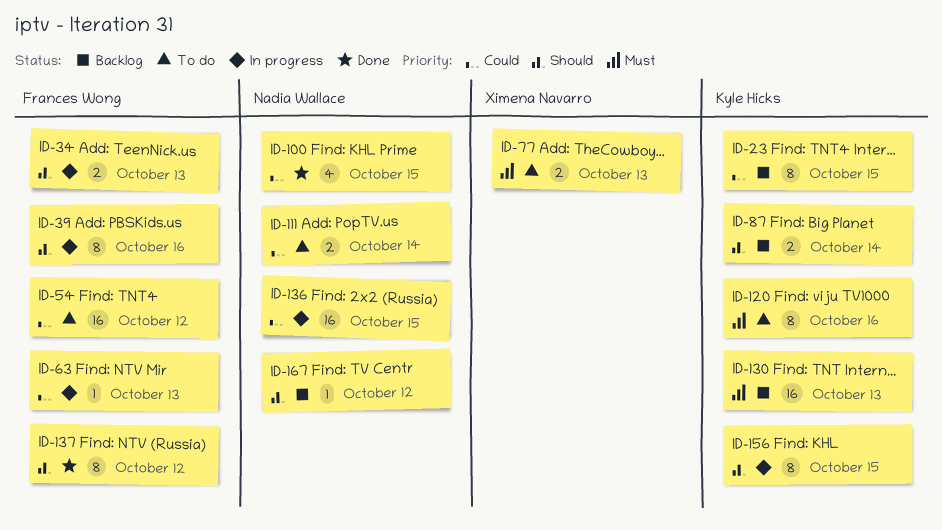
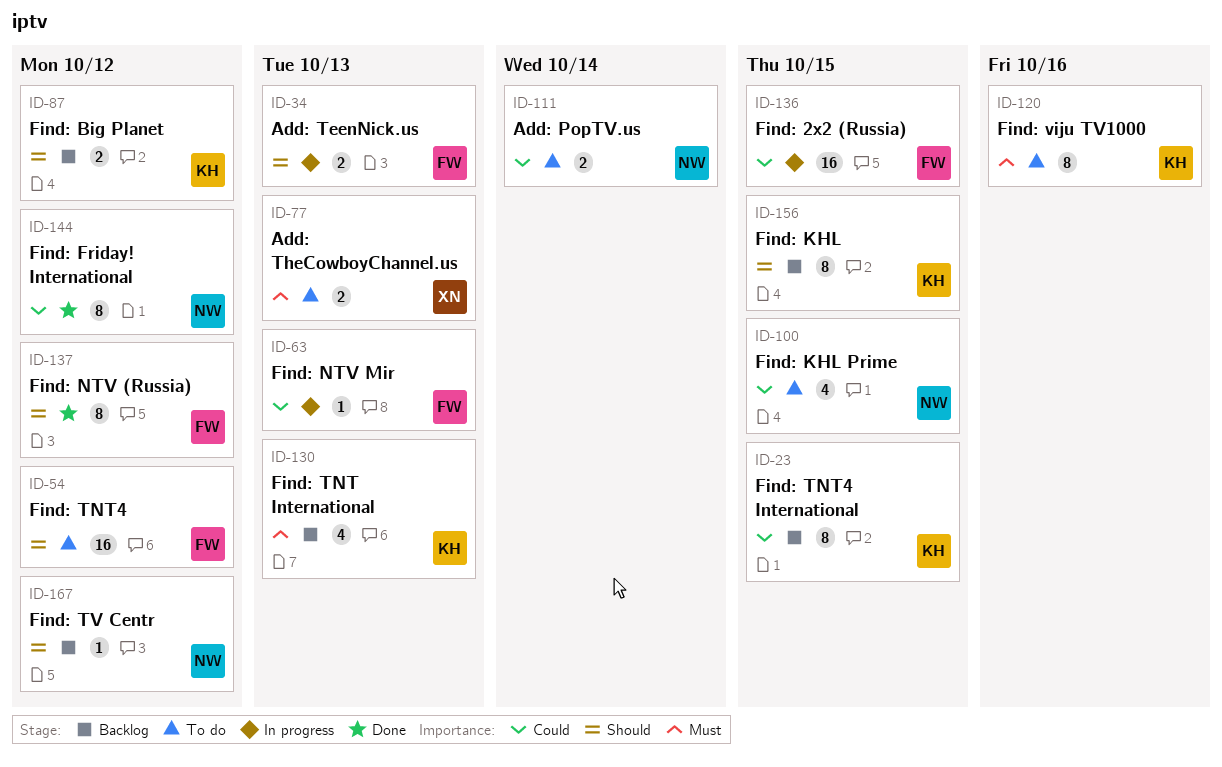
ID-39: present -> none
ID-54, priority: Could -> Should
ID-87, due: Oct 14 -> Oct 12
ID-100, status: Done -> To do
ID-130, estimate: 16 -> 4
ID-136, owner: Nadia Wallace -> Frances Wong
ID-144: none -> present
ID-156, status: In progress -> Backlog

